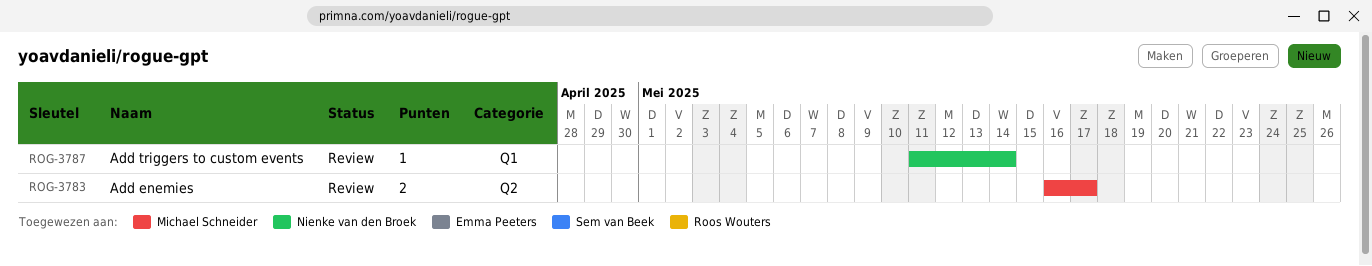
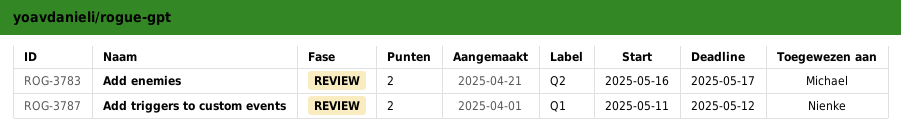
ROG-3787, estimate: 1 -> 2
ROG-3787, due: May 14 -> May 12

